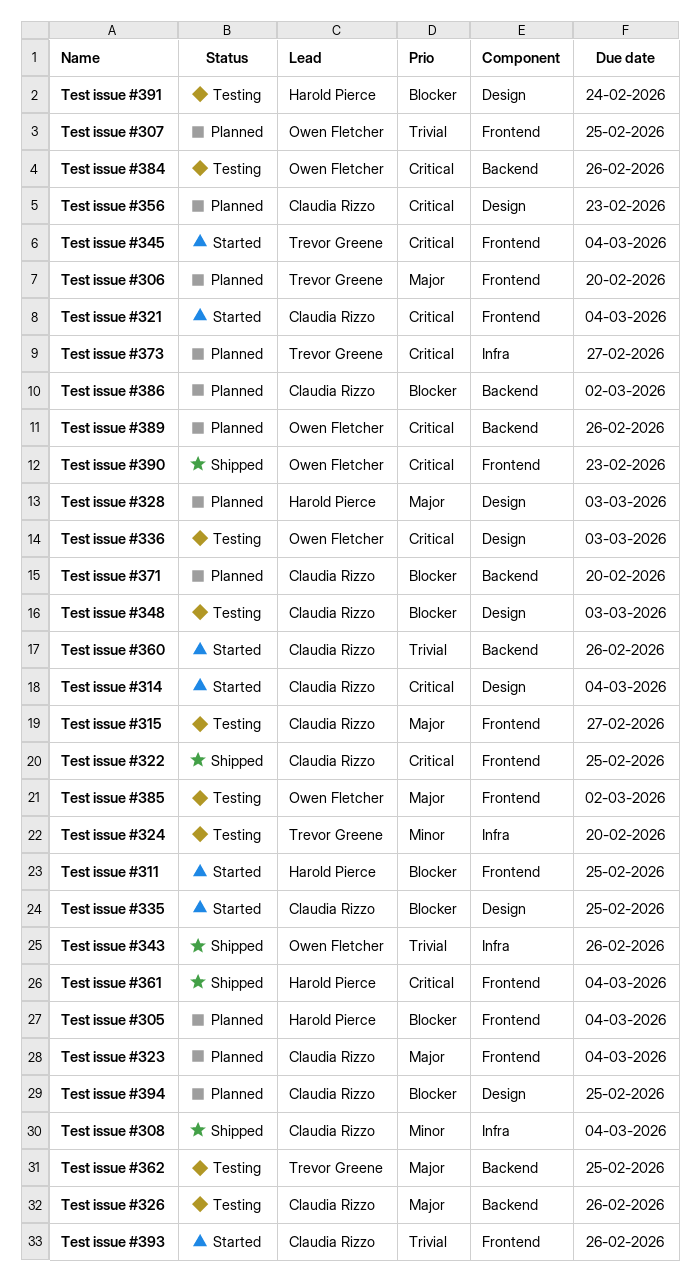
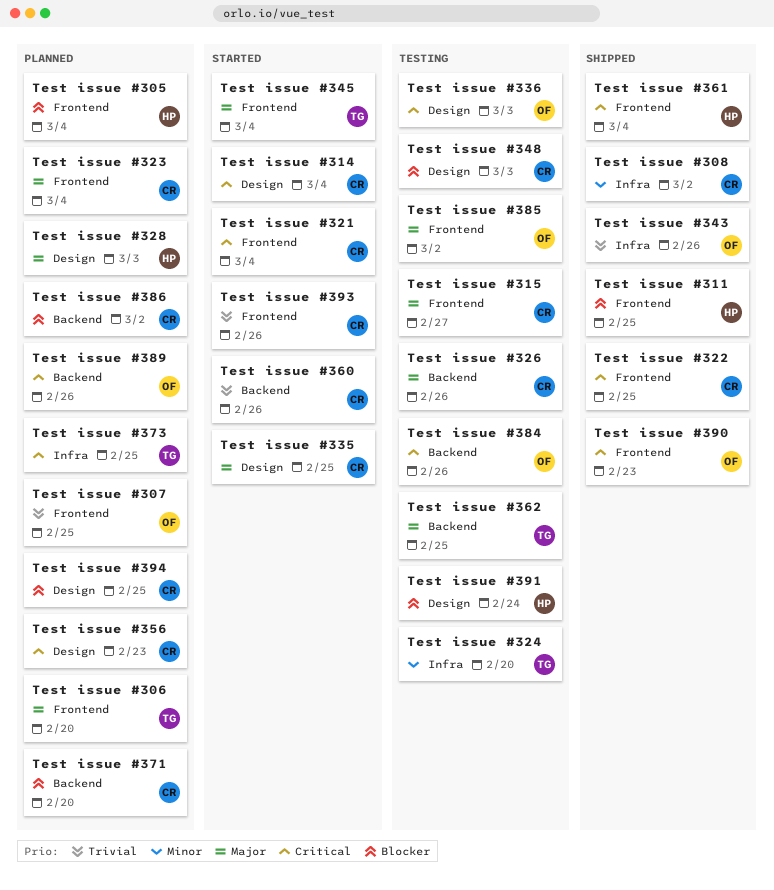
Test issue #308, due: Mar 4 -> Mar 2
Test issue #311, status: Started -> Shipped
Test issue #335, priority: Blocker -> Major
Test issue #345, priority: Critical -> Major
Test issue #373, due: Feb 27 -> Feb 25

